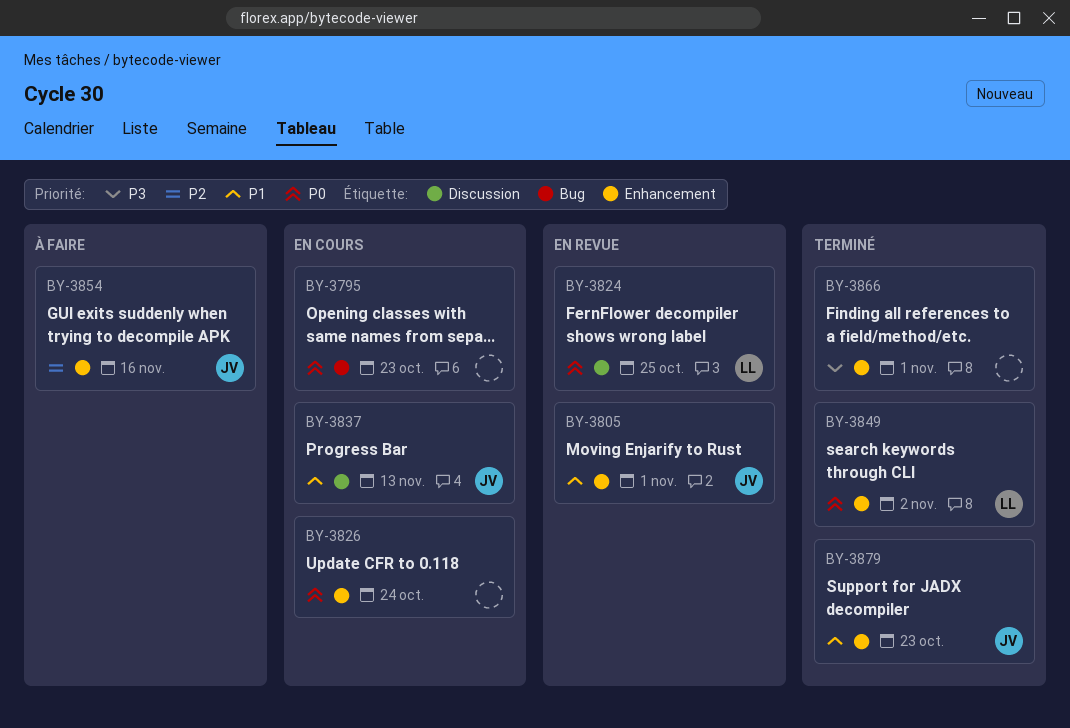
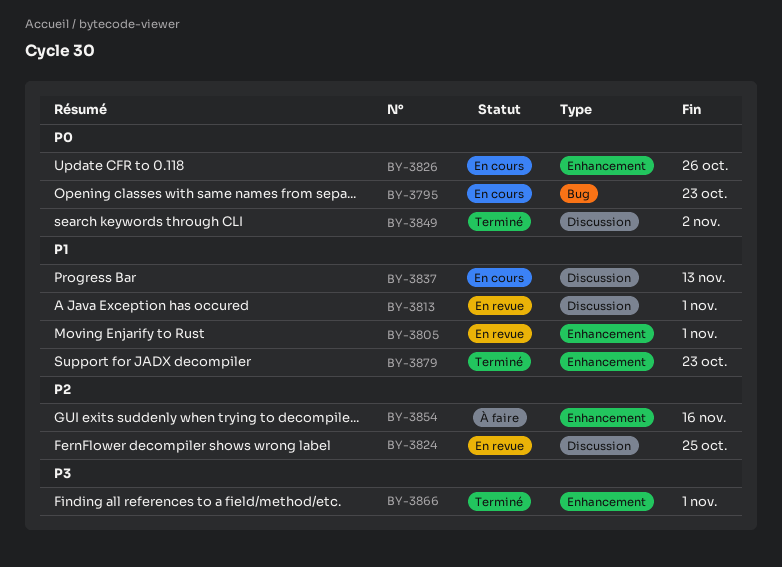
BY-3813: none -> present
BY-3824, priority: P0 -> P2
BY-3826, due: Oct 24 -> Oct 26
BY-3849, label: Enhancement -> Discussion

